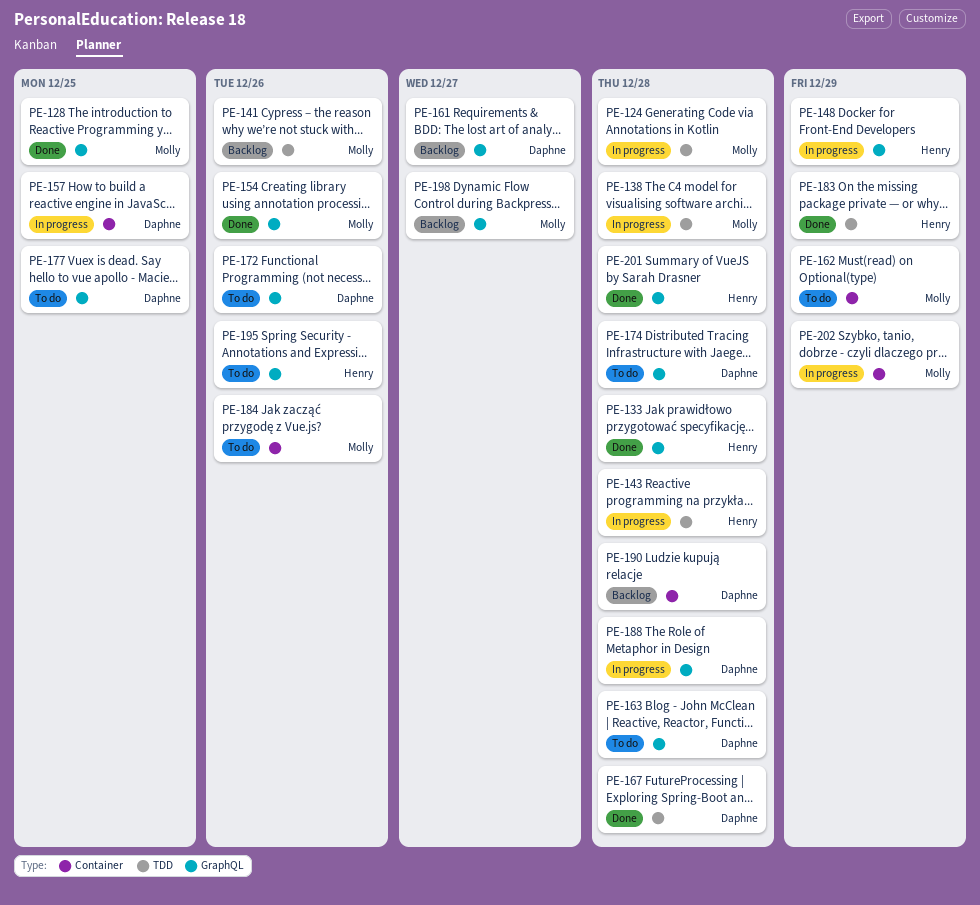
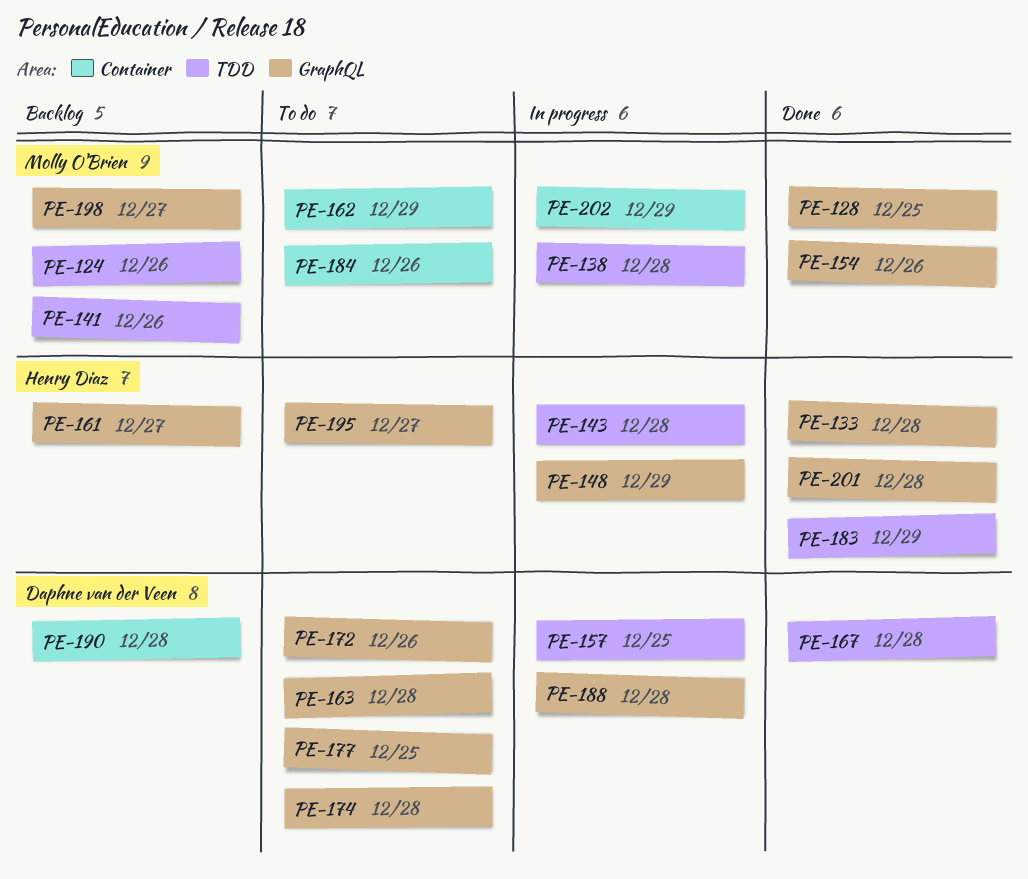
PE-124, status: In progress -> Backlog
PE-124, due: Dec 28 -> Dec 26
PE-157, label: Container -> TDD
PE-161, owner: Daphne van der Veen -> Henry Diaz
PE-195, due: Dec 26 -> Dec 27

